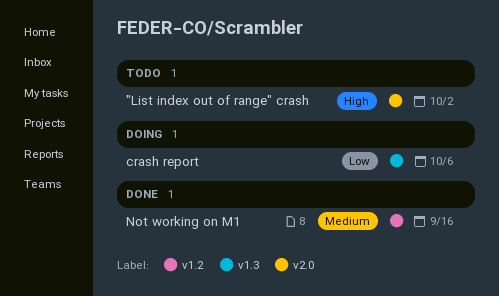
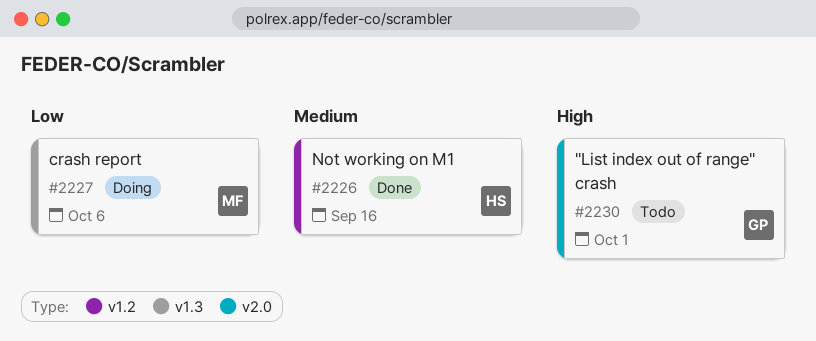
"List index out of range" crash, due: Oct 2 -> Oct 1

